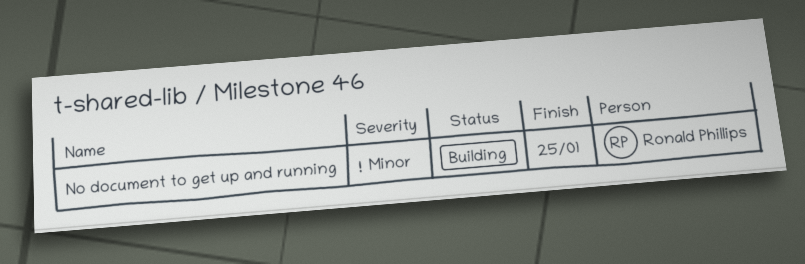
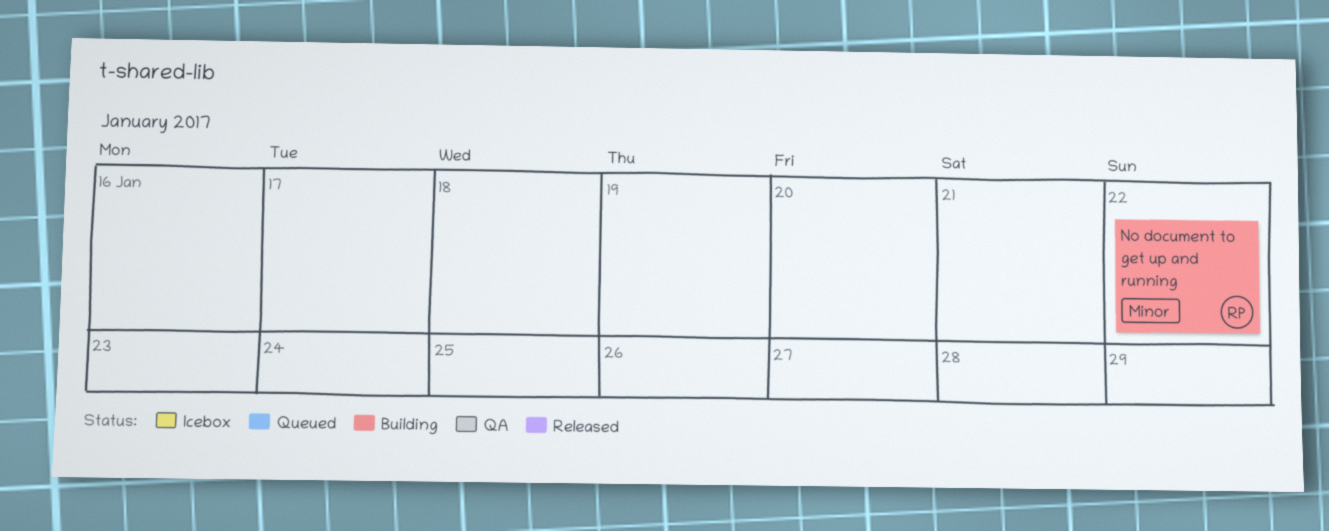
No document to get up and running, due: Jan 25 -> Jan 22

